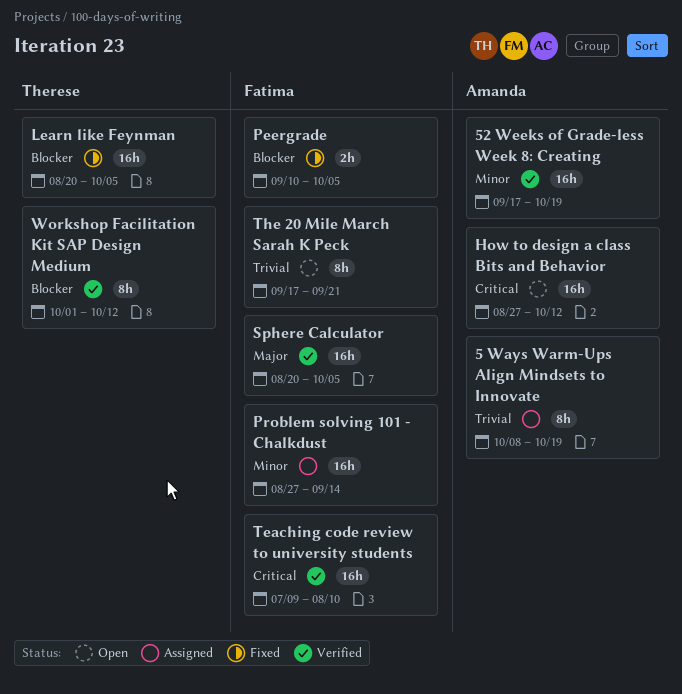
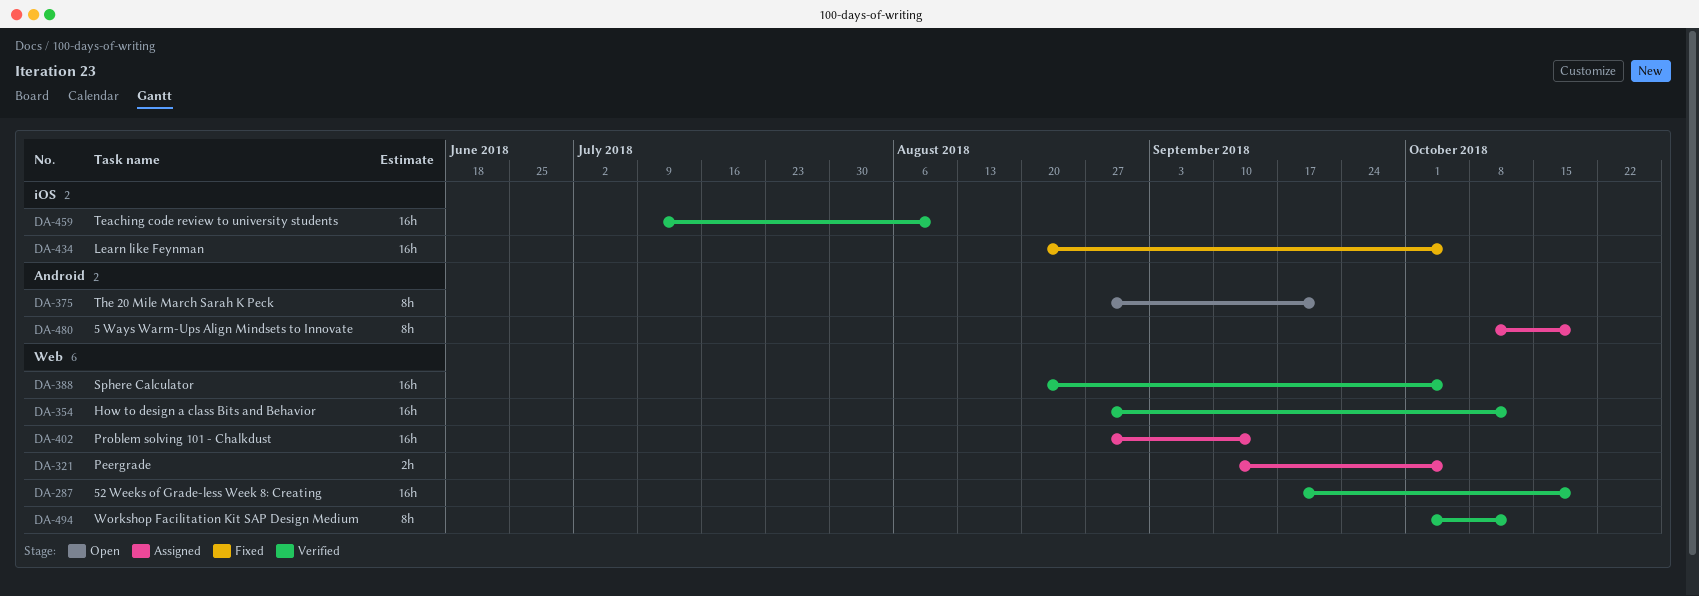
How to design a class Bits and Behavior, status: Open -> Verified
Peergrade, status: Fixed -> Assigned
The 20 Mile March Sarah K Peck, start: Sep 17 -> Aug 27

